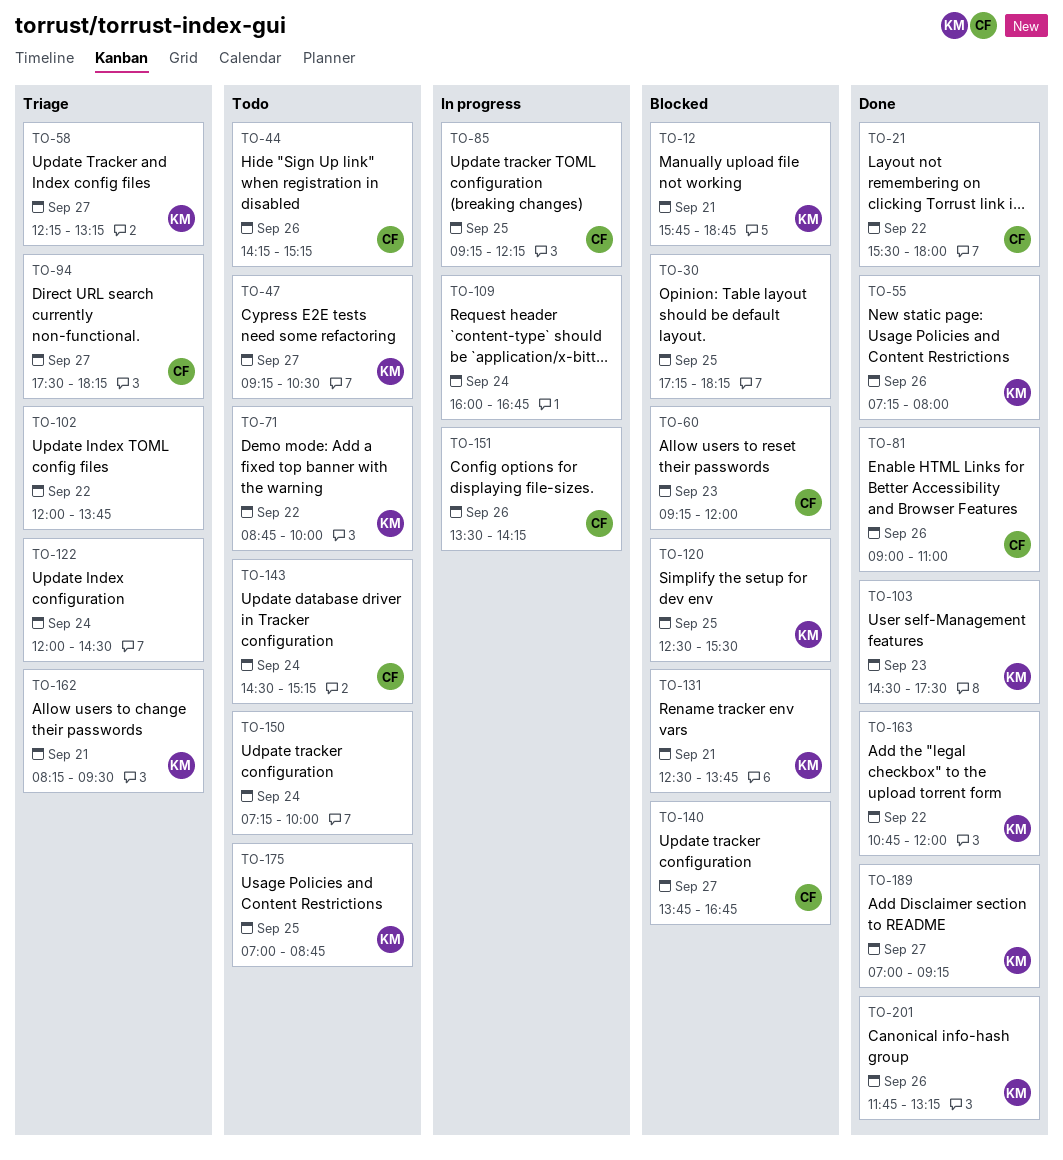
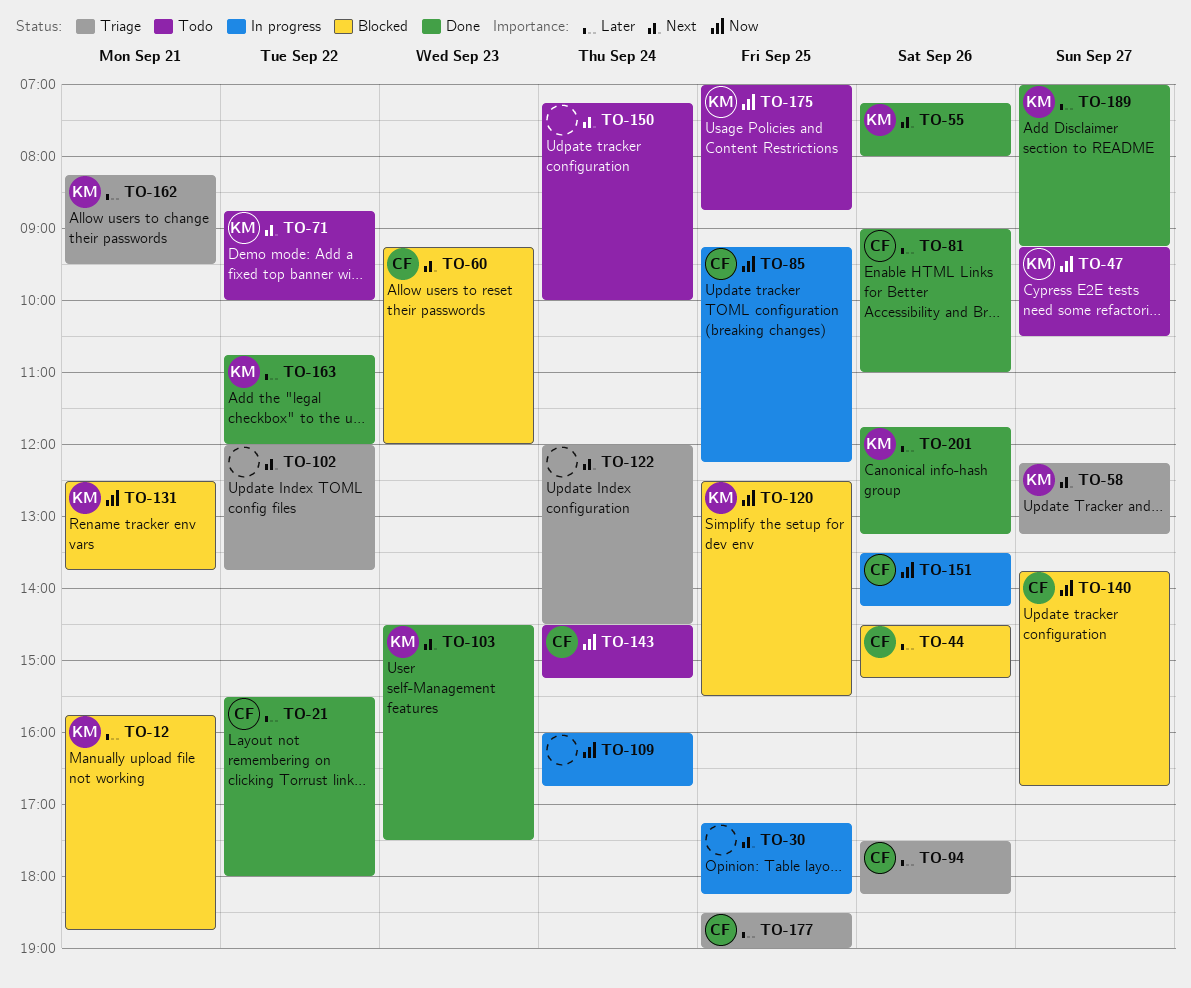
TO-30, status: Blocked -> In progress
TO-44, status: Todo -> Blocked
TO-44, begins: 14:15 -> 14:30
TO-94, day: Sep 27 -> Sep 26
TO-177: none -> present

